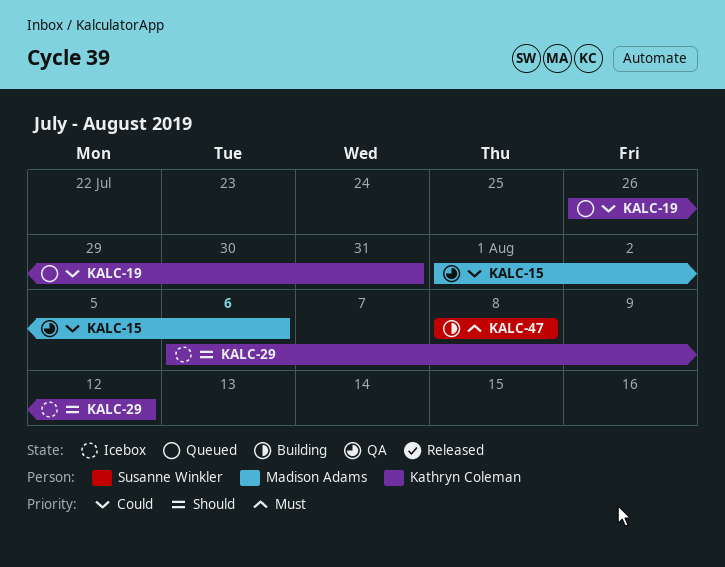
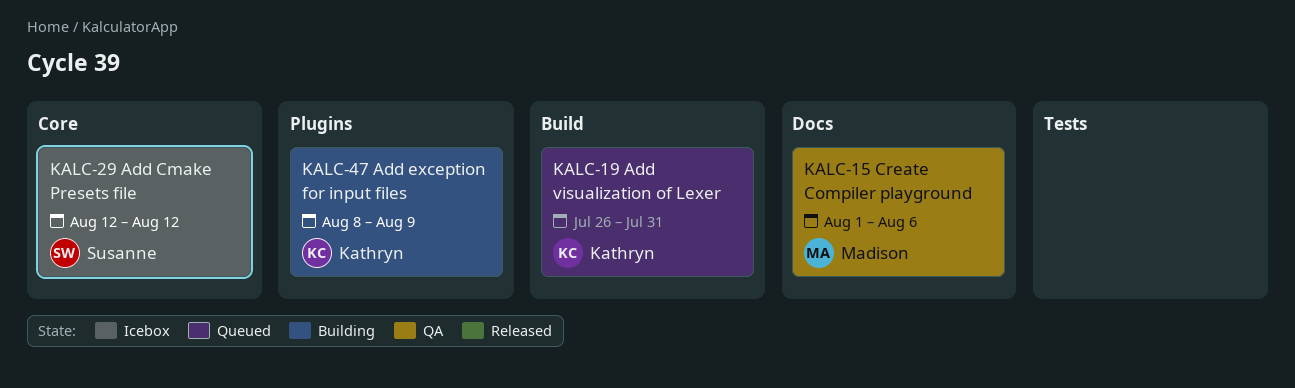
KALC-29, owner: Kathryn Coleman -> Susanne Winkler
KALC-29, start: Aug 6 -> Aug 12
KALC-47, owner: Susanne Winkler -> Kathryn Coleman
KALC-47, due: Aug 8 -> Aug 9

